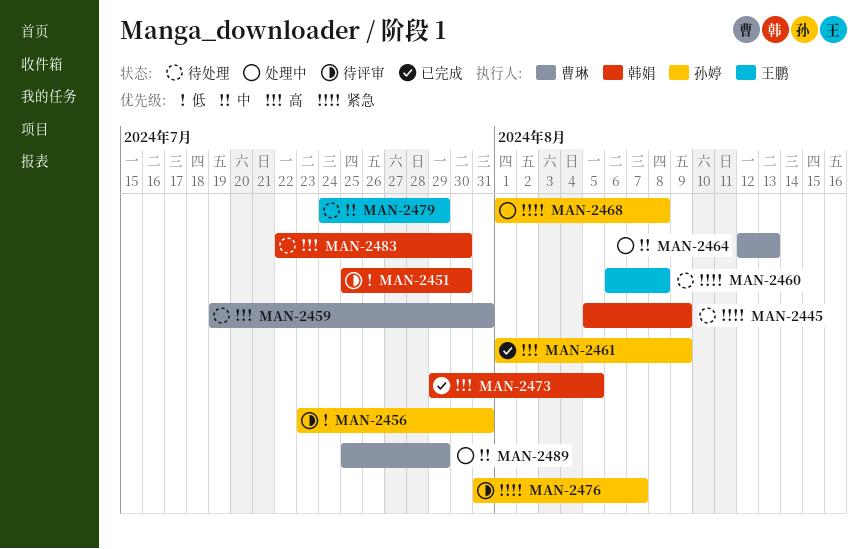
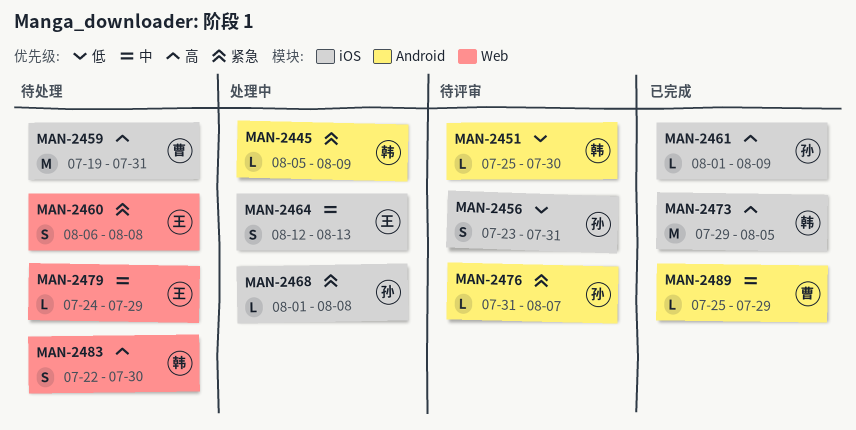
MAN-2445, status: 待处理 -> 处理中
MAN-2464, owner: 曹琳 -> 王鹏
MAN-2489, status: 处理中 -> 已完成

